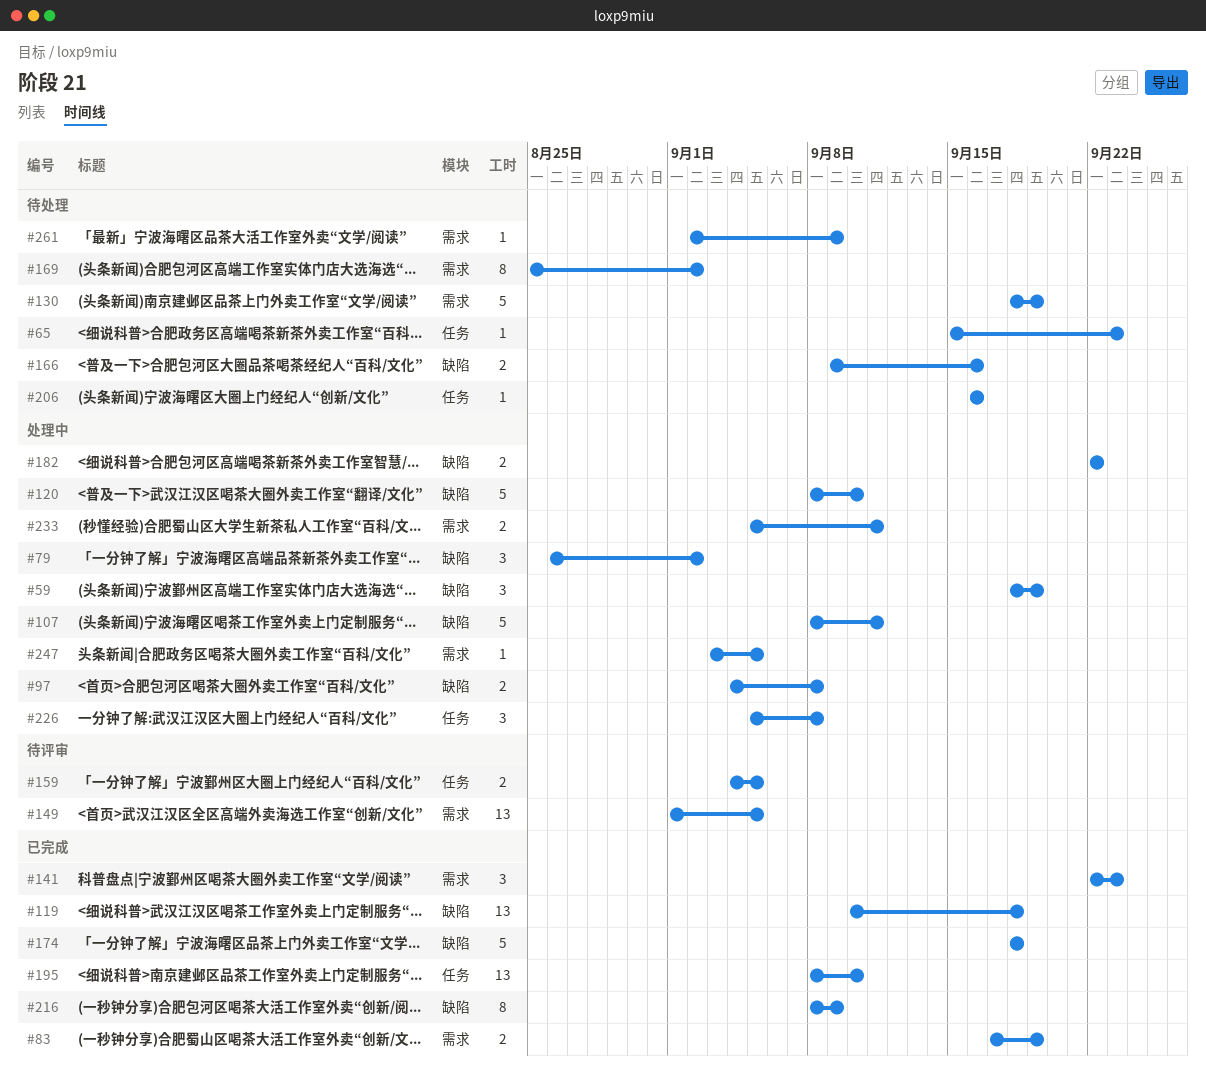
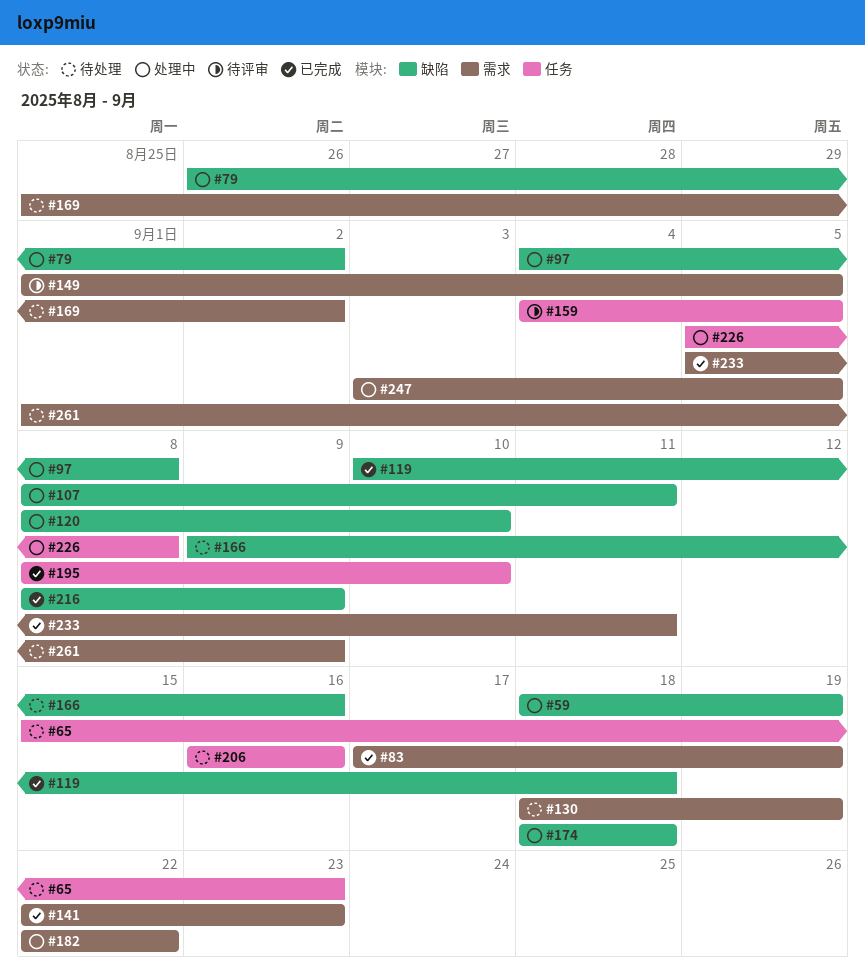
#174, status: 已完成 -> 处理中
#182, label: 缺陷 -> 需求
#233, status: 处理中 -> 已完成
#261, start: Sep 2 -> Sep 1

